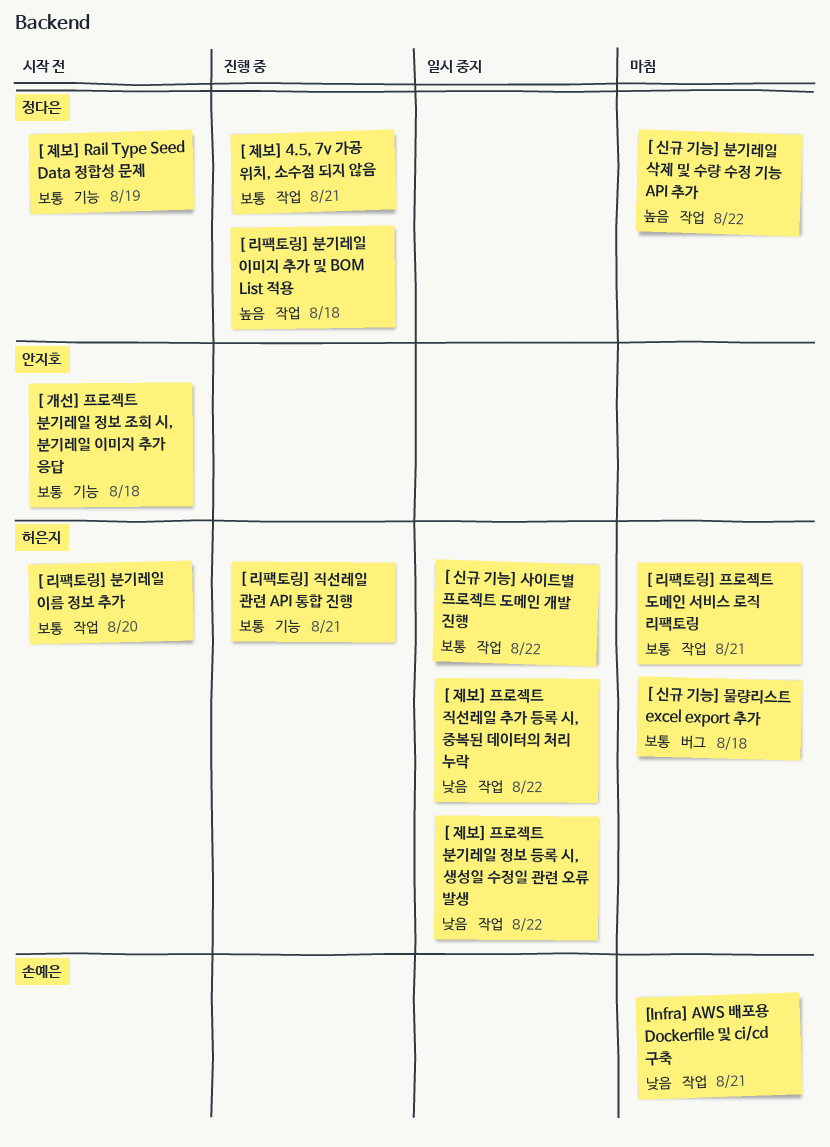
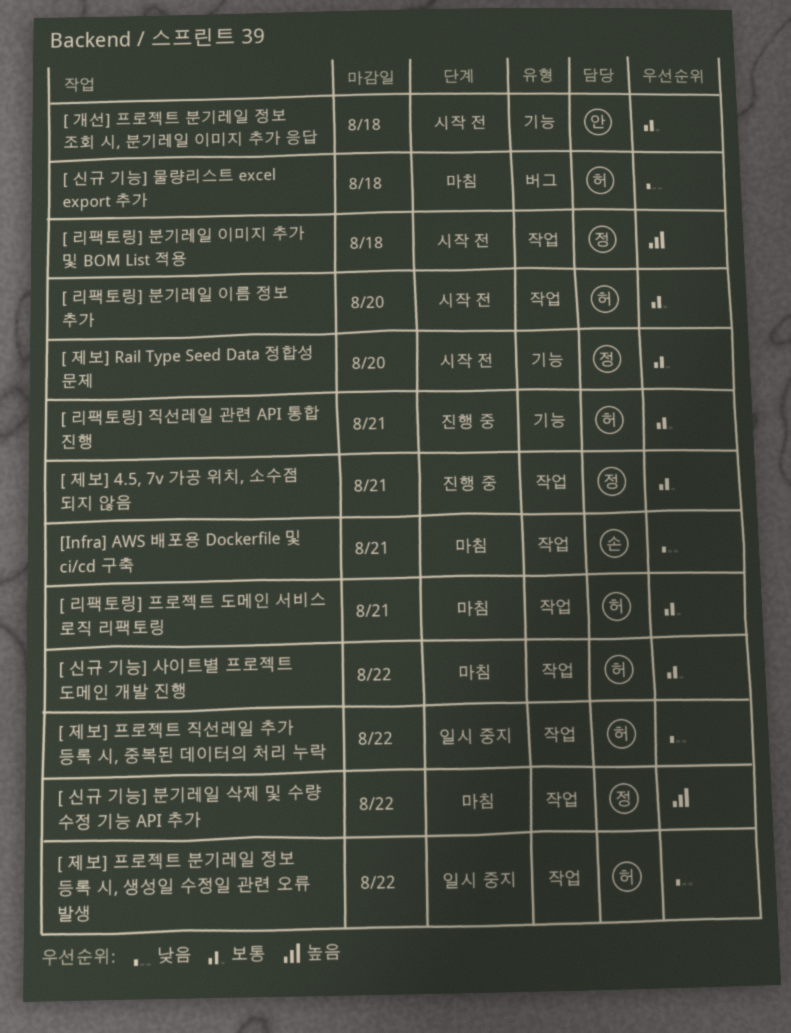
[ 리팩토링] 분기레일 이미지 추가 및 BOM List 적용, status: 진행 중 -> 시작 전
[ 신규 기능] 물량리스트 excel export 추가, priority: 보통 -> 낮음
[ 신규 기능] 사이트별 프로젝트 도메인 개발 진행, status: 일시 중지 -> 마침
[ 제보] Rail Type Seed Data 정합성 문제, due: Aug 19 -> Aug 20

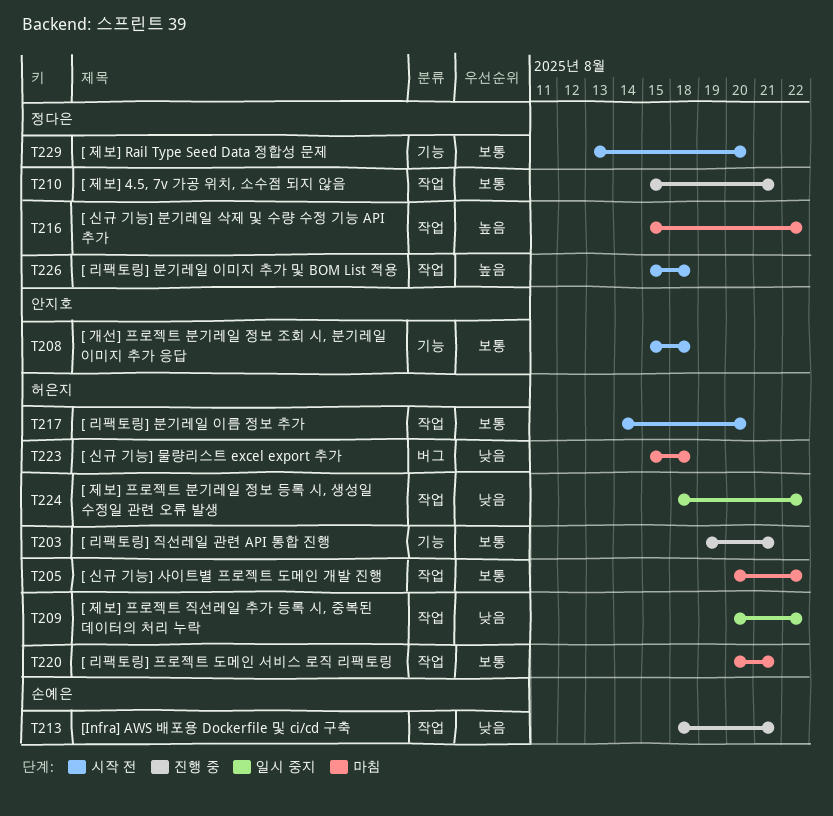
[Infra] AWS 배포용 Dockerfile 및 ci/cd 구축, status: 마침 -> 진행 중

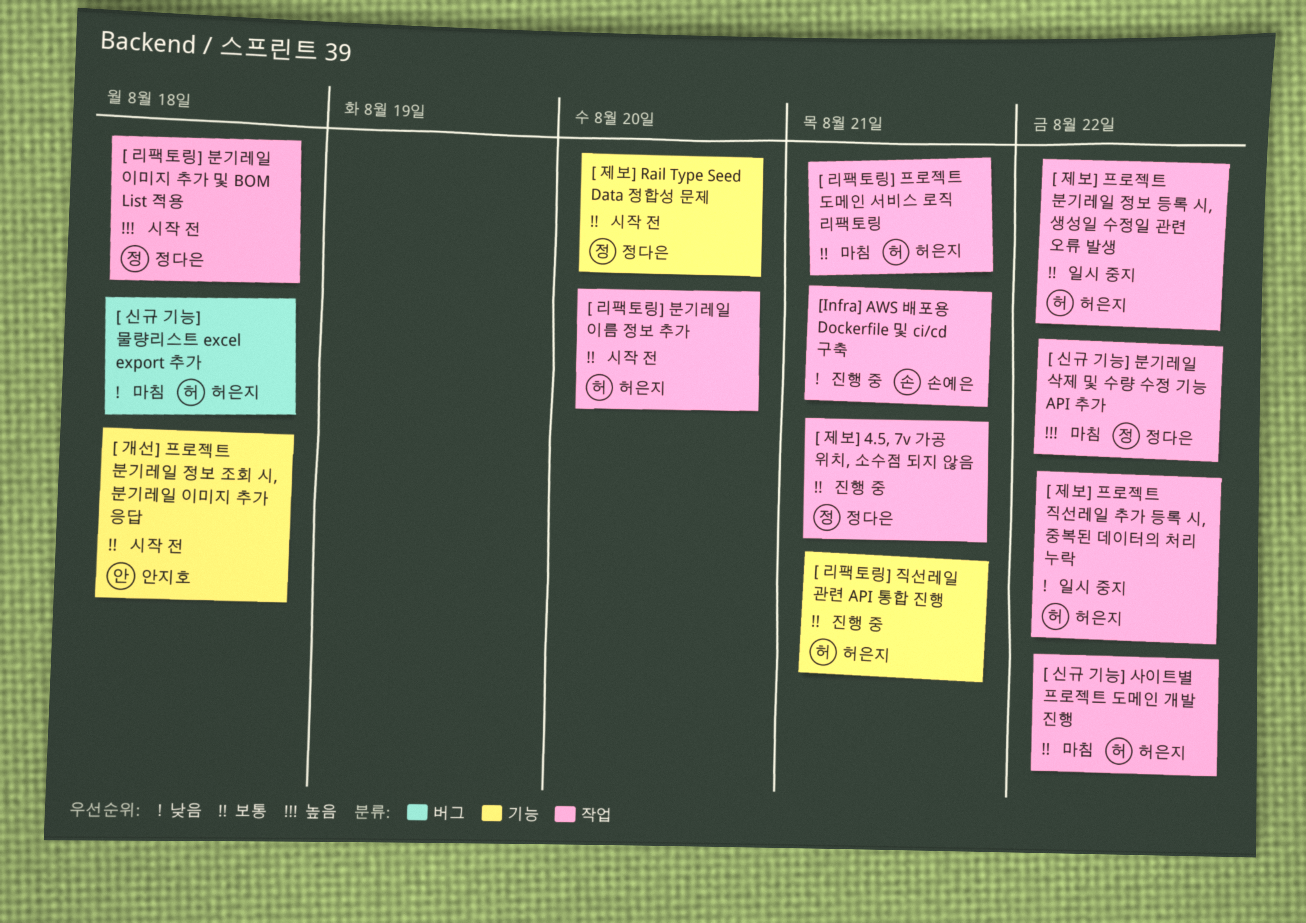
[ 제보] 프로젝트 분기레일 정보 등록 시, 생성일 수정일 관련 오류 발생, priority: 낮음 -> 보통

